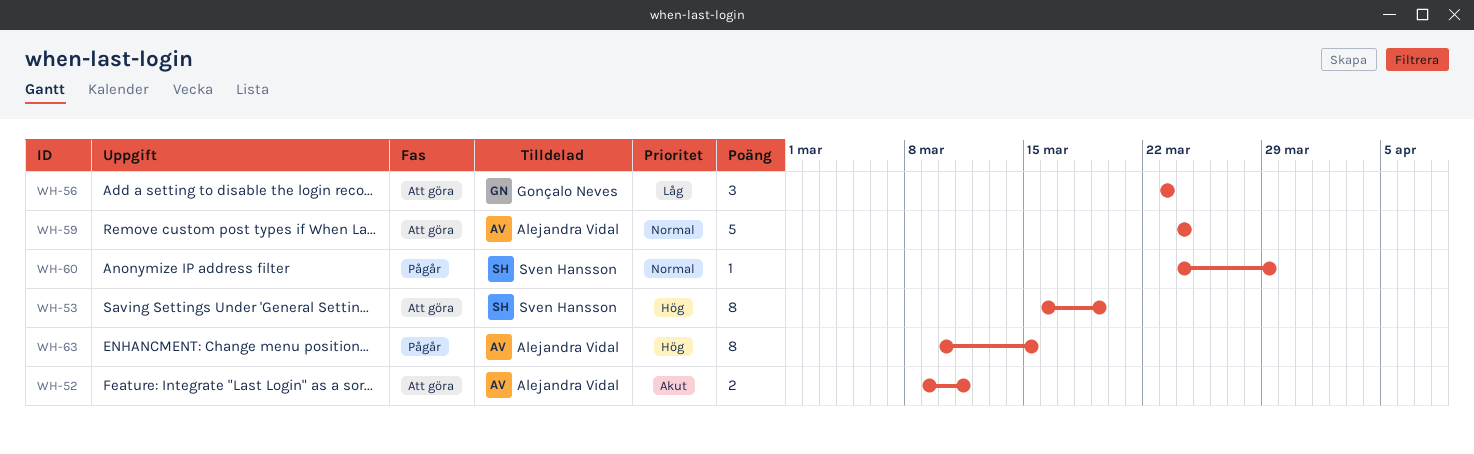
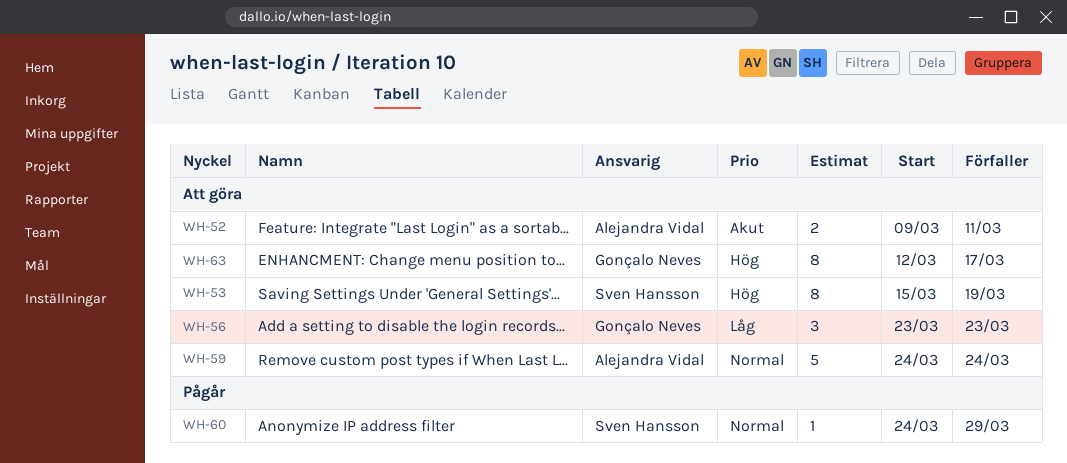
WH-53, start: Mar 16 -> Mar 15
WH-63, status: Pågår -> Att göra
WH-63, owner: Alejandra Vidal -> Gonçalo Neves
WH-63, start: Mar 10 -> Mar 12
WH-63, due: Mar 15 -> Mar 17

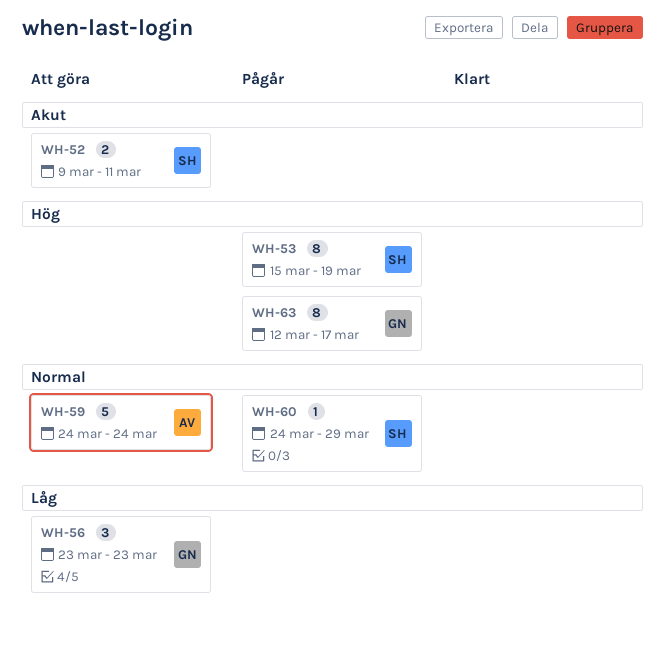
WH-52, owner: Alejandra Vidal -> Sven Hansson
WH-53, status: Att göra -> Pågår
WH-63, status: Att göra -> Pågår

